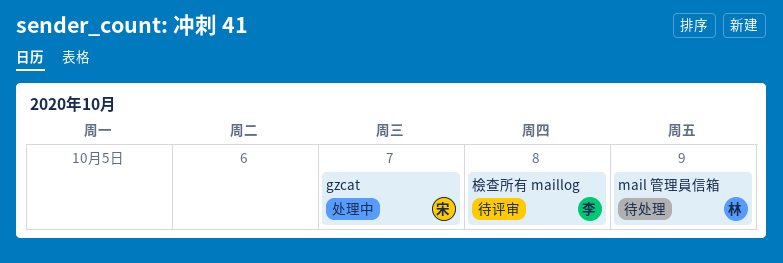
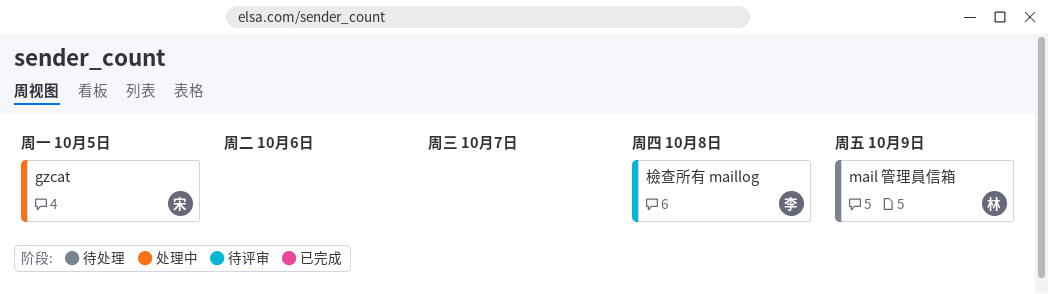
gzcat, due: Oct 7 -> Oct 5

